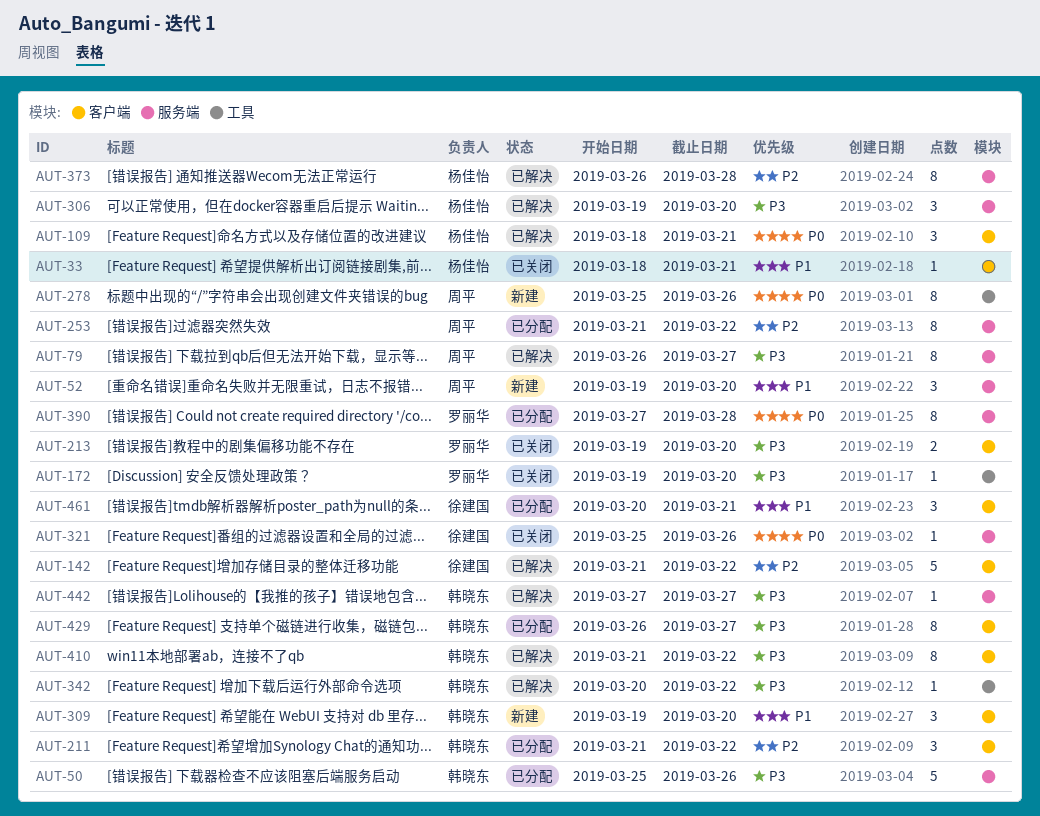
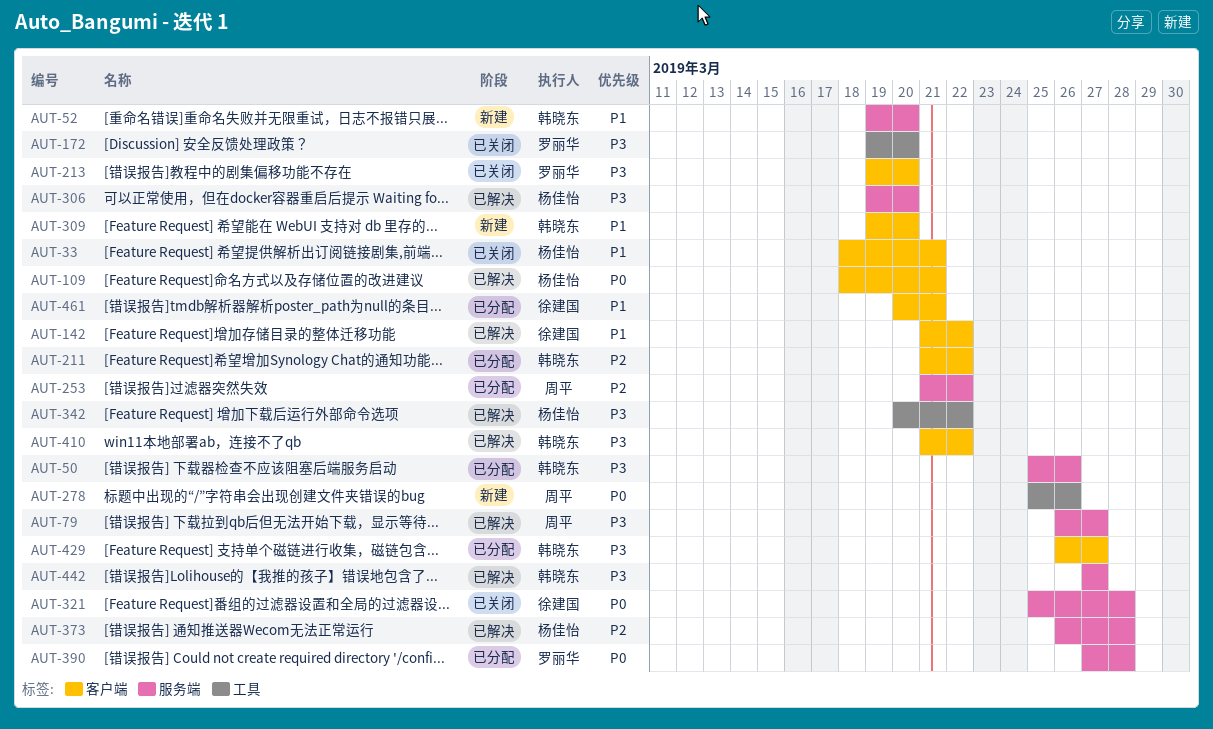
AUT-52, owner: 周平 -> 韩晓东
AUT-142, priority: P2 -> P1
AUT-321, due: Mar 26 -> Mar 28
AUT-342, owner: 韩晓东 -> 杨佳怡

